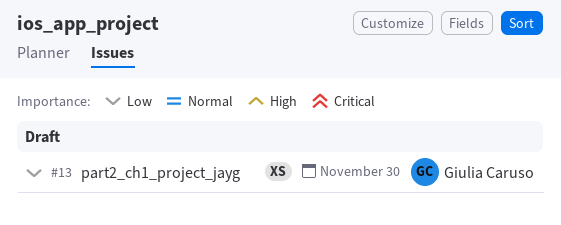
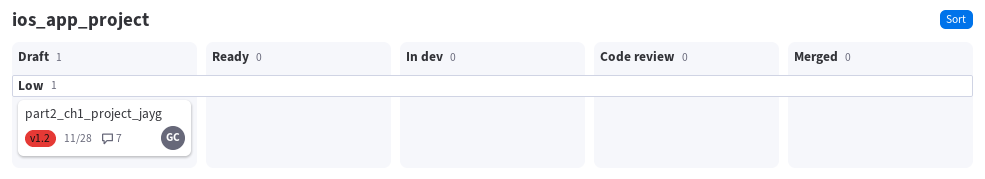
part2_ch1_project_jayg, due: Nov 30 -> Nov 28

